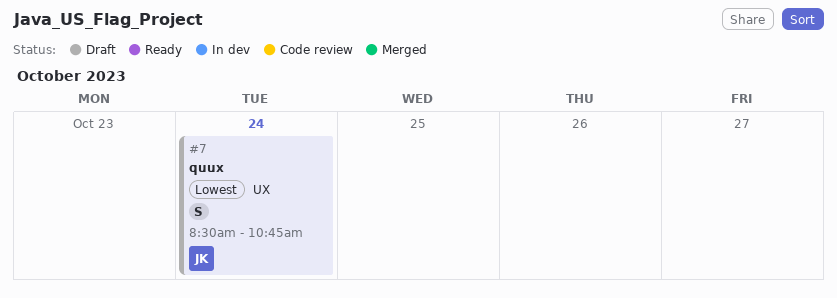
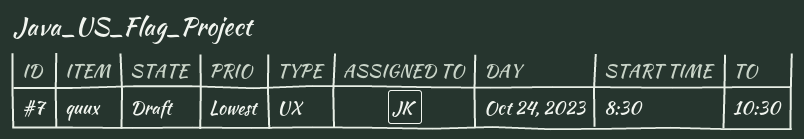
#7, ends: 10:45 -> 10:30

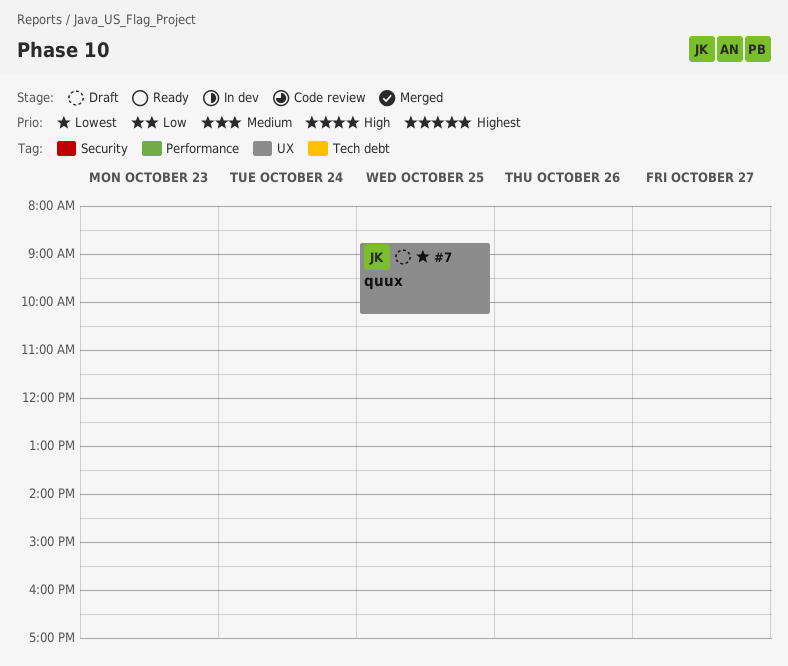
#7, day: Oct 24 -> Oct 25
#7, begins: 08:30 -> 08:45
#7, ends: 10:30 -> 10:15

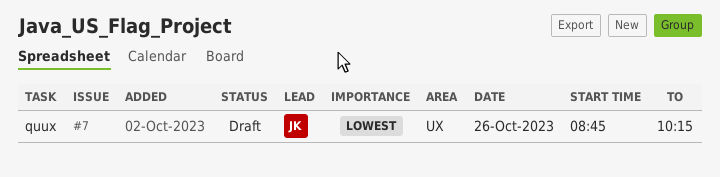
#7, day: Oct 25 -> Oct 26

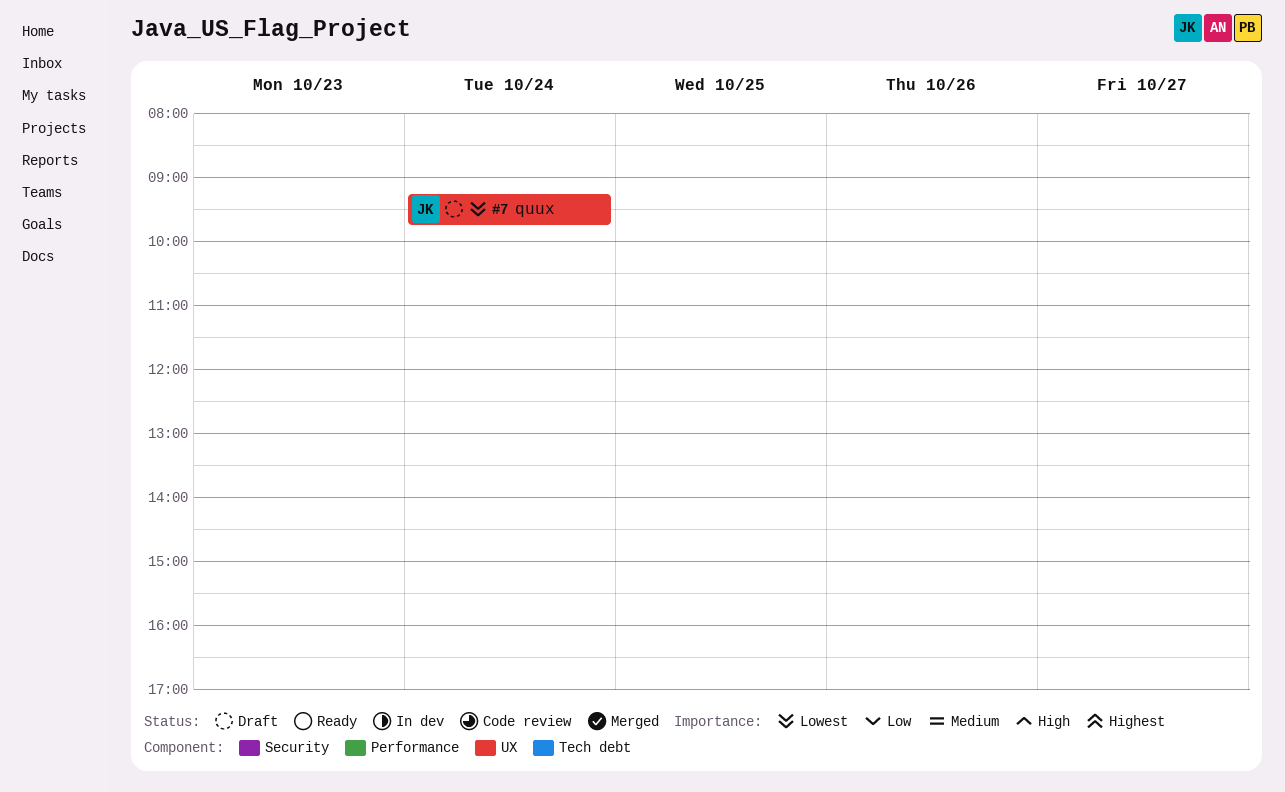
#7, day: Oct 26 -> Oct 24
#7, begins: 08:45 -> 09:15
#7, ends: 10:15 -> 09:45

